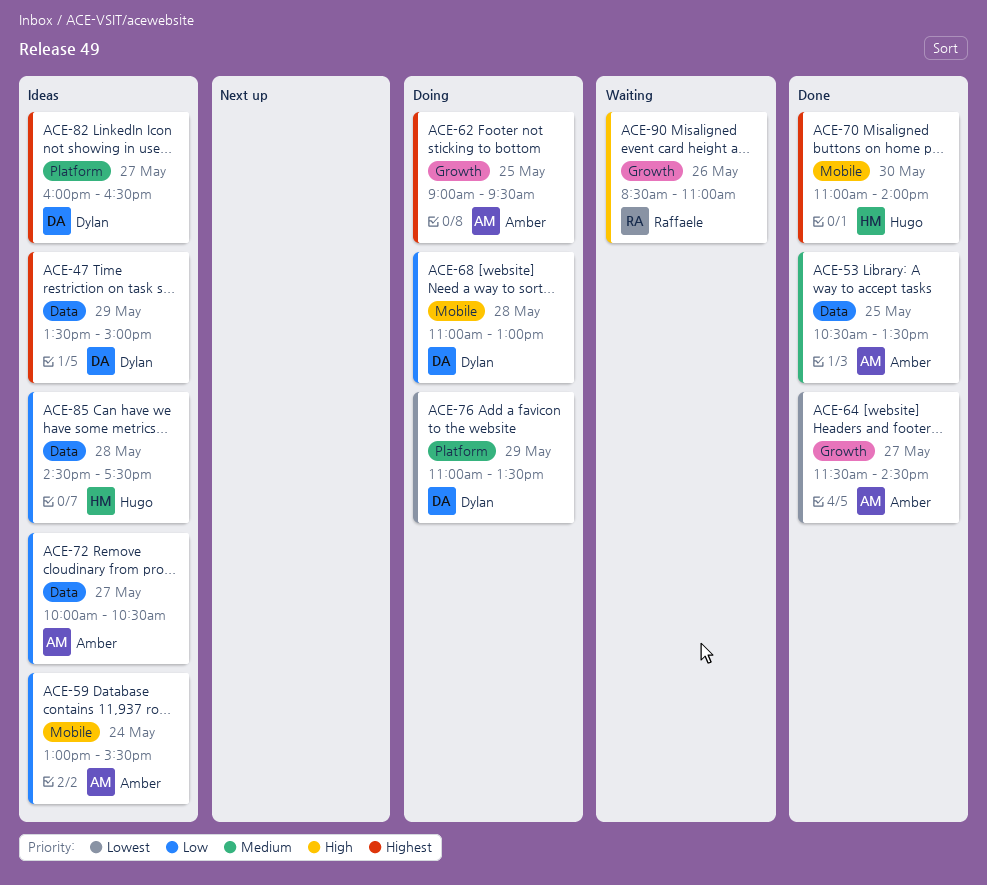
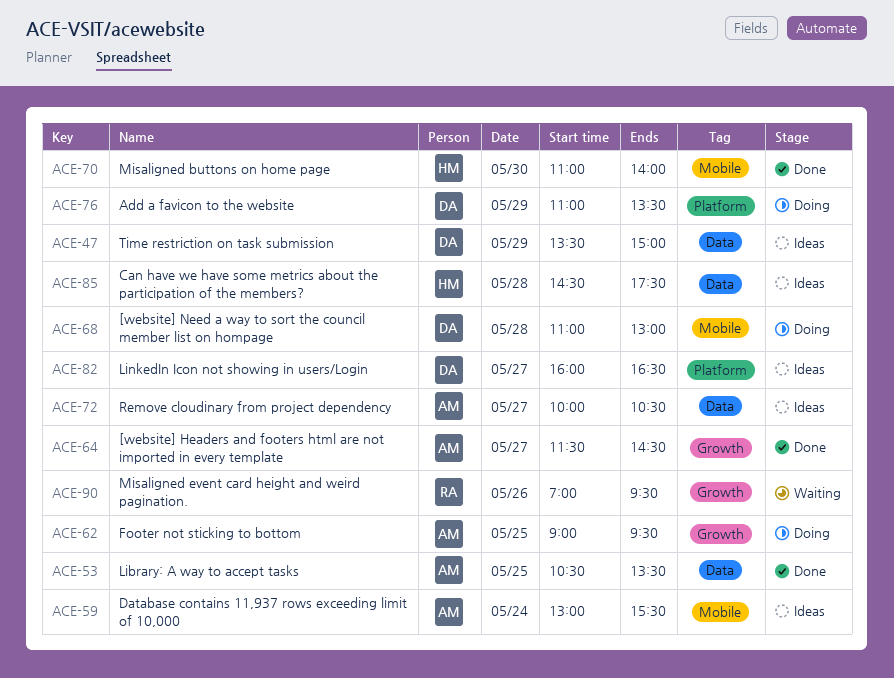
ACE-90, begins: 08:30 -> 07:00
ACE-90, ends: 11:00 -> 09:30

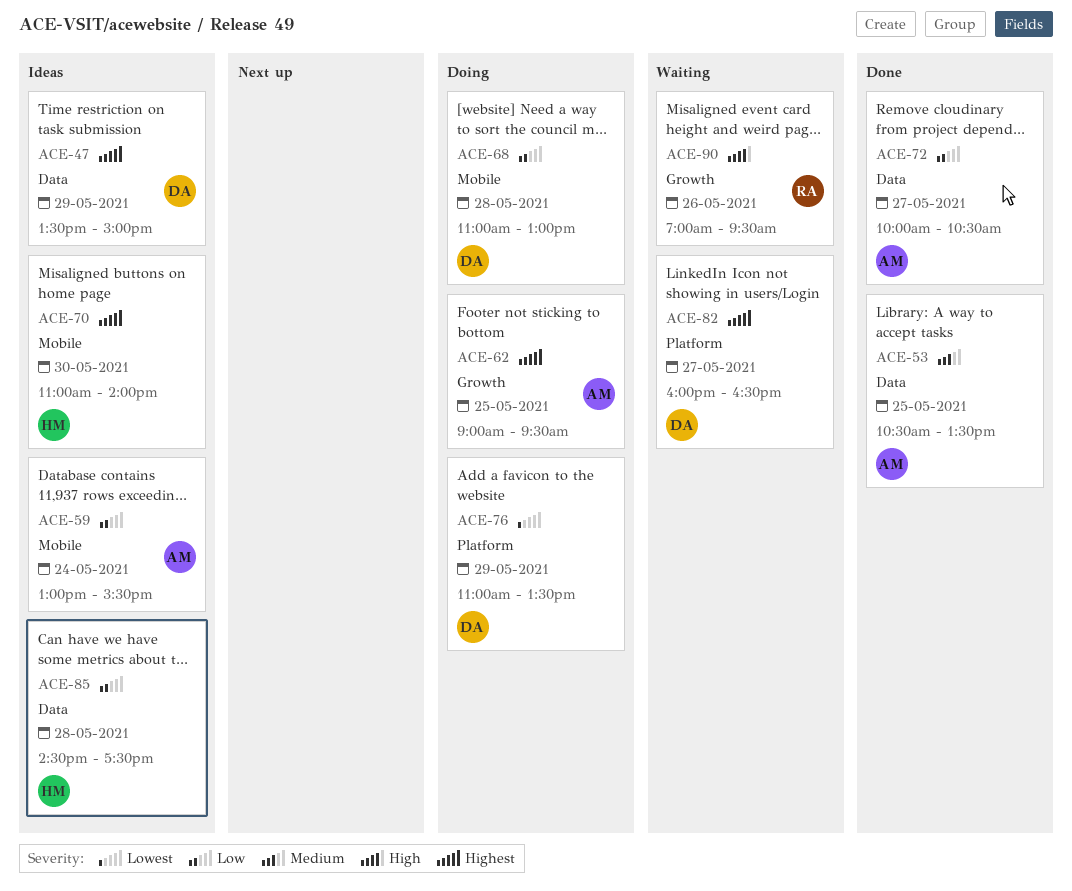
ACE-64: present -> none
ACE-70, status: Done -> Ideas
ACE-72, status: Ideas -> Done
ACE-82, status: Ideas -> Waiting

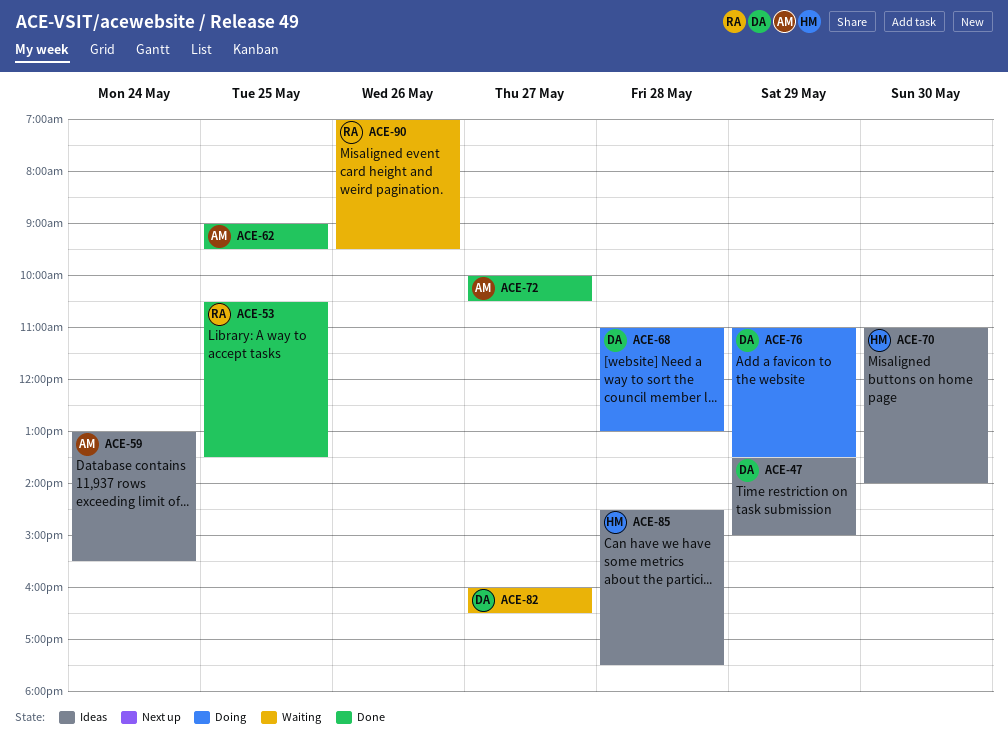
ACE-53, owner: AM -> RA
ACE-62, status: Doing -> Done

